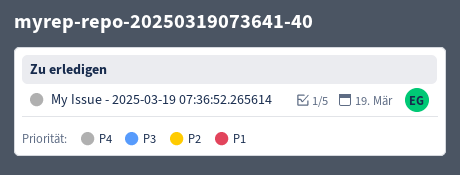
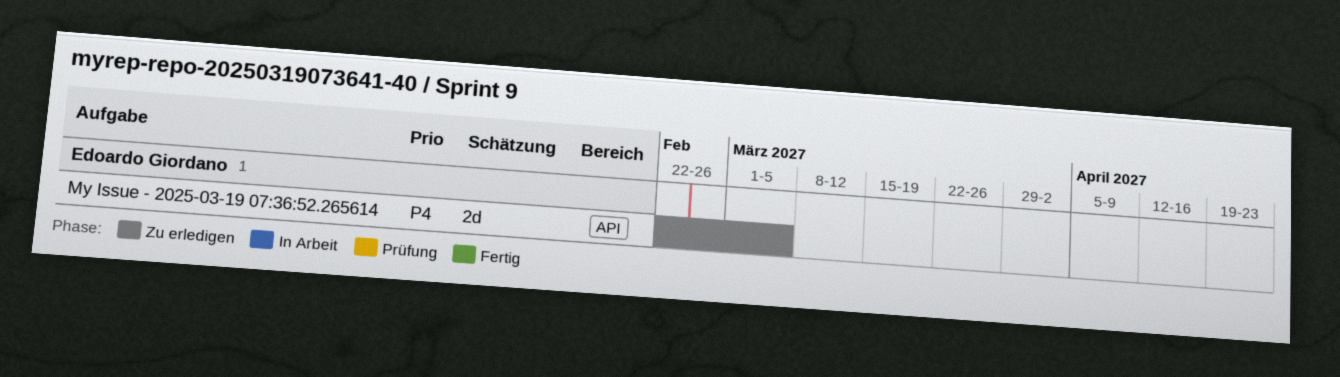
My Issue - 2025-03-19 07:36:52.265614, due: Mar 19 -> Mar 5

